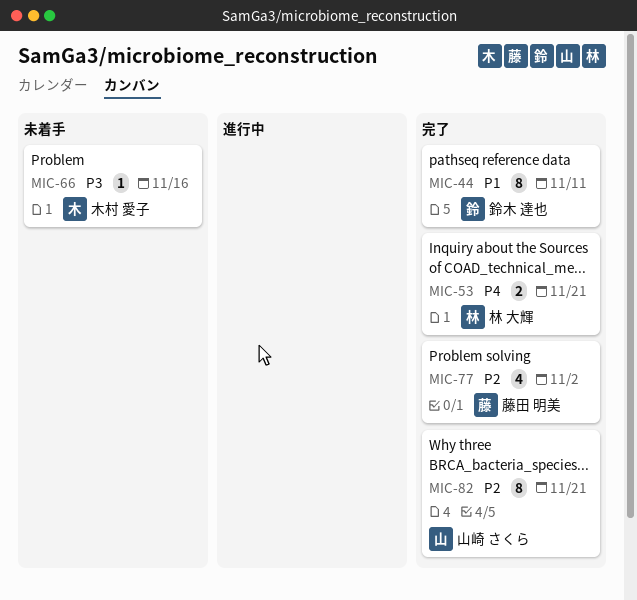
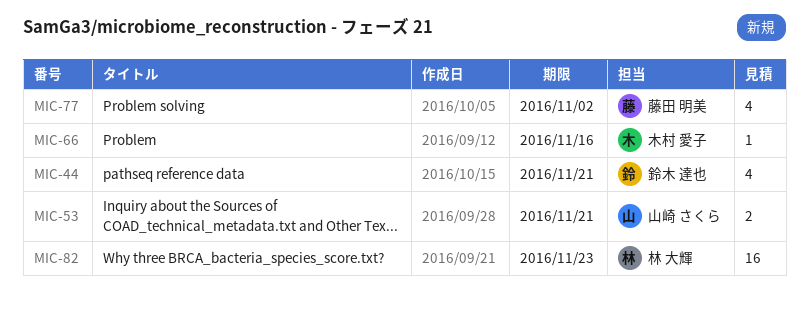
MIC-44, estimate: 8 -> 4
MIC-44, due: Nov 11 -> Nov 21
MIC-53, owner: 林 大輝 -> 山崎 さくら
MIC-82, owner: 山崎 さくら -> 林 大輝
MIC-82, estimate: 8 -> 16
MIC-82, due: Nov 21 -> Nov 23

